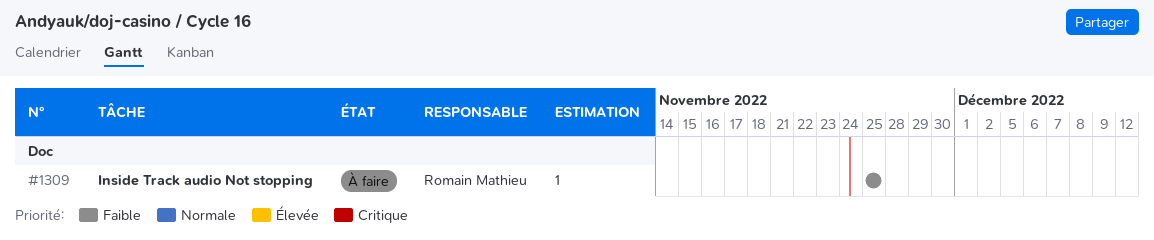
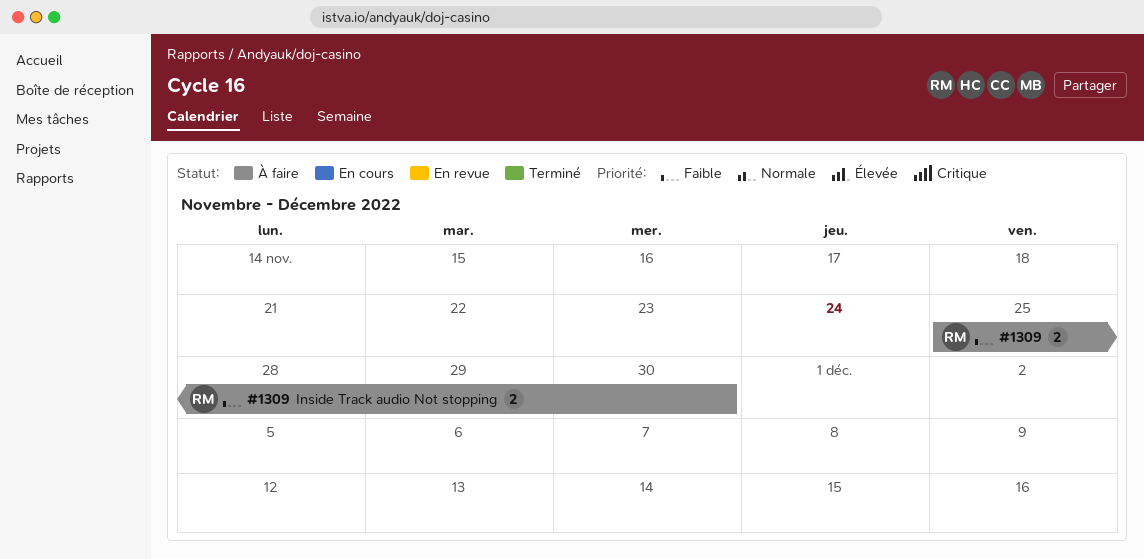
#1309, estimate: 1 -> 2
#1309, due: Nov 25 -> Nov 30

